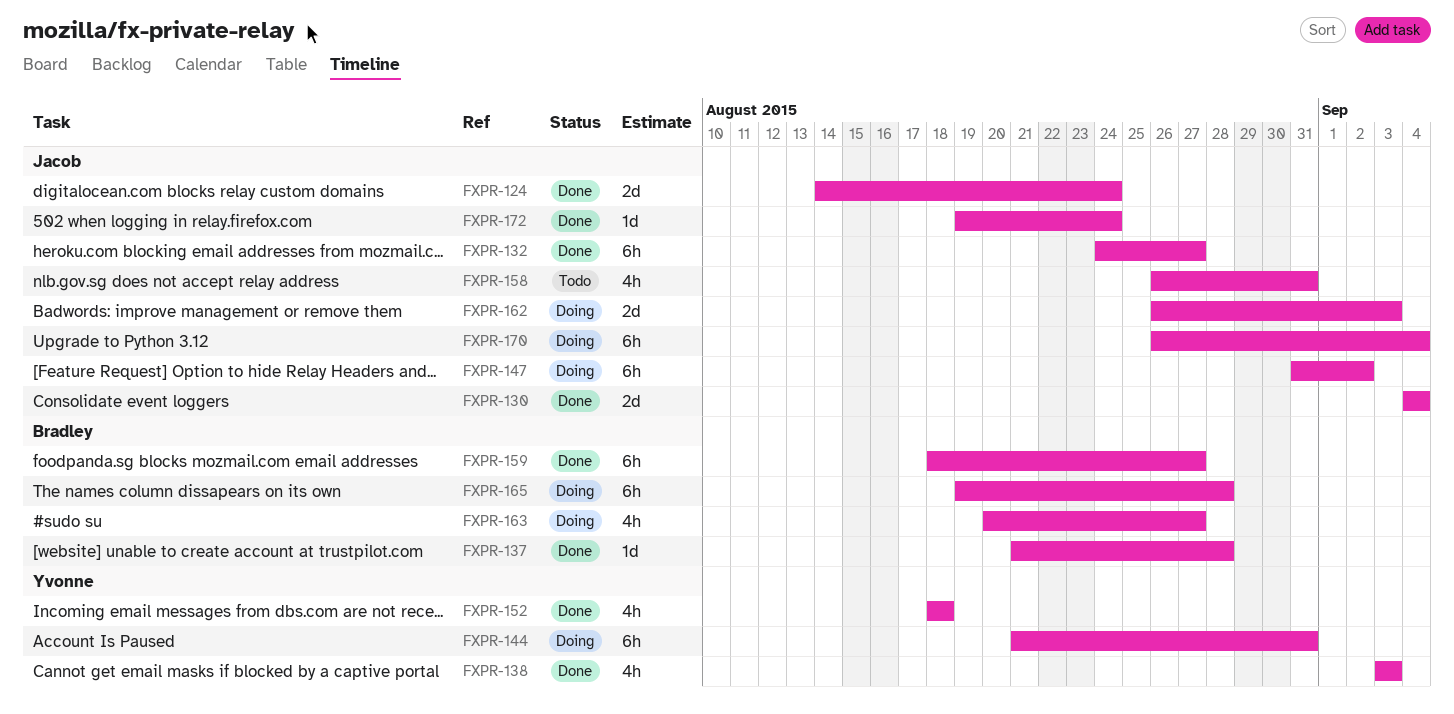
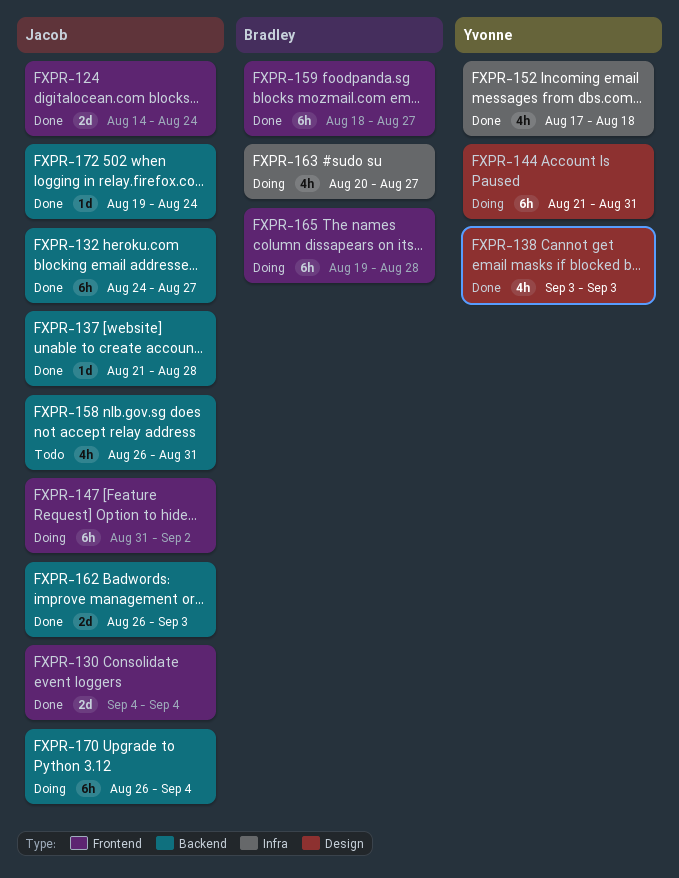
FXPR-137, owner: Bradley -> Jacob
FXPR-152, start: Aug 18 -> Aug 17
FXPR-162, status: Doing -> Done

